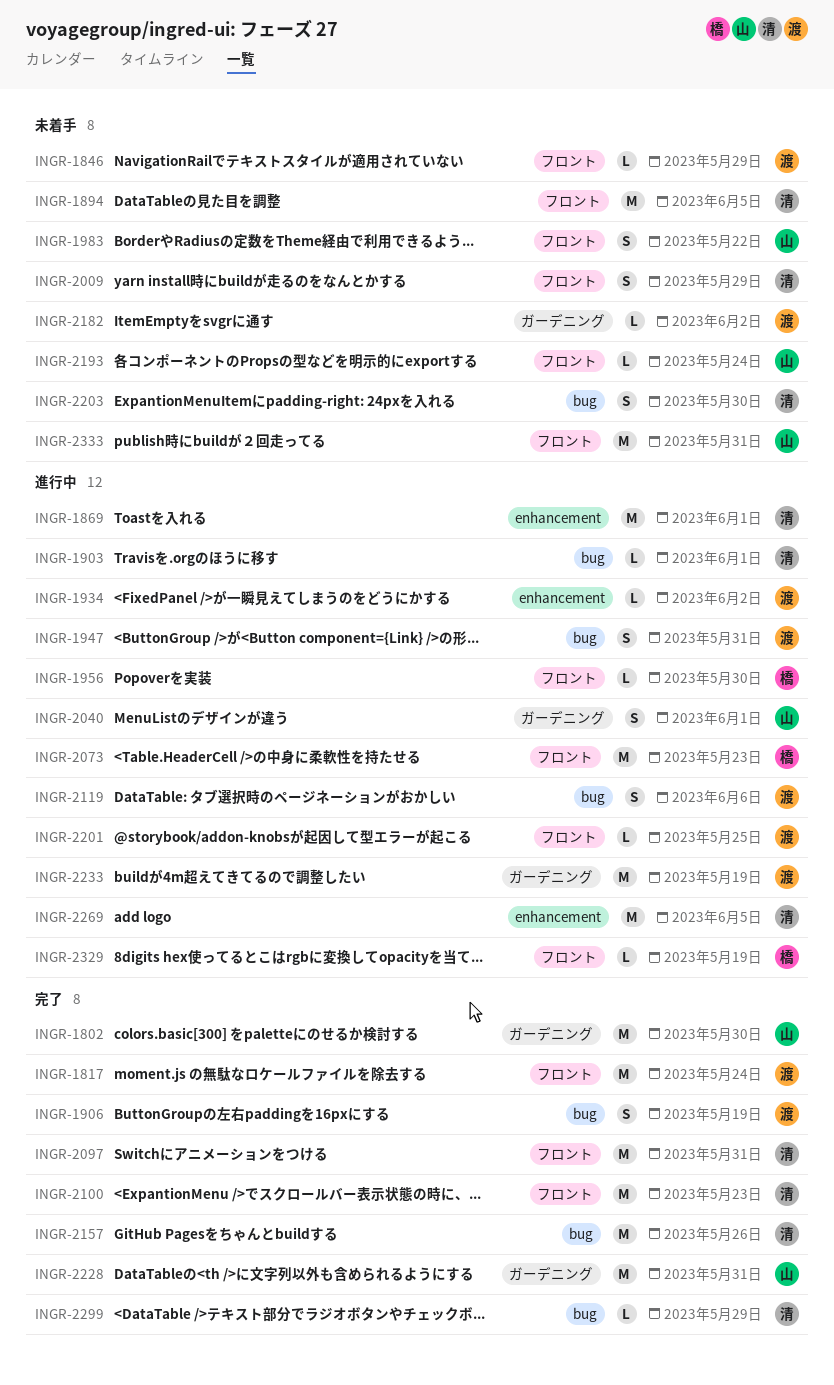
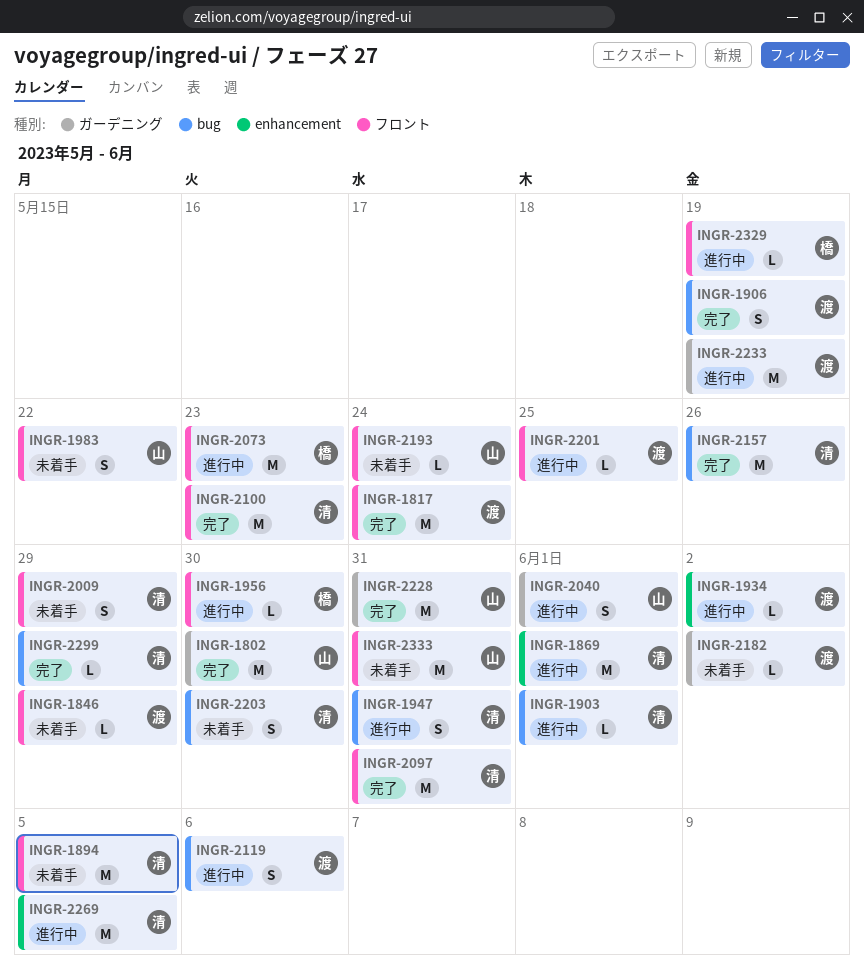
INGR-1947, owner: 渡 -> 清

